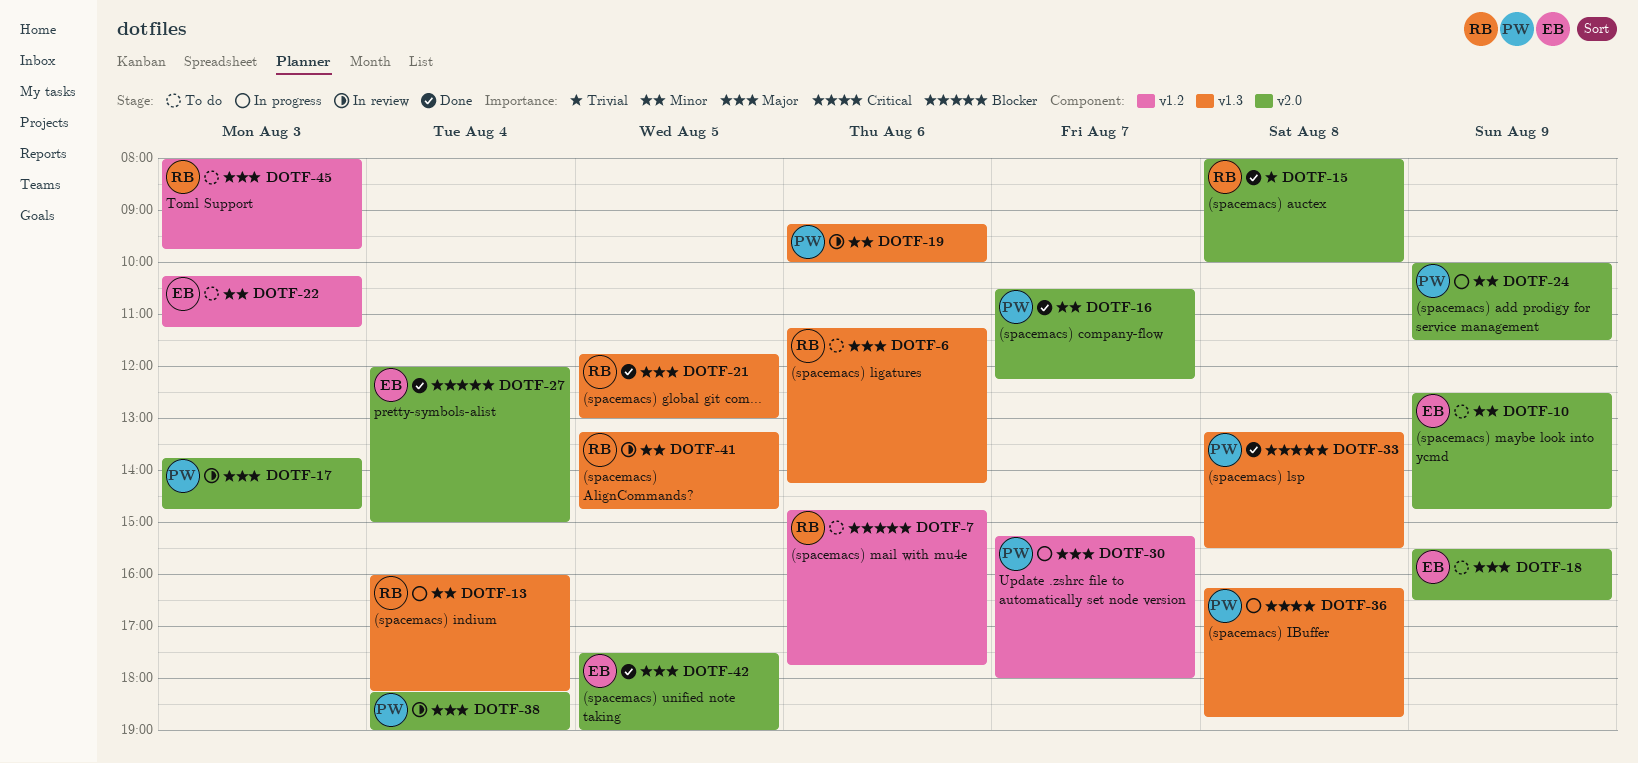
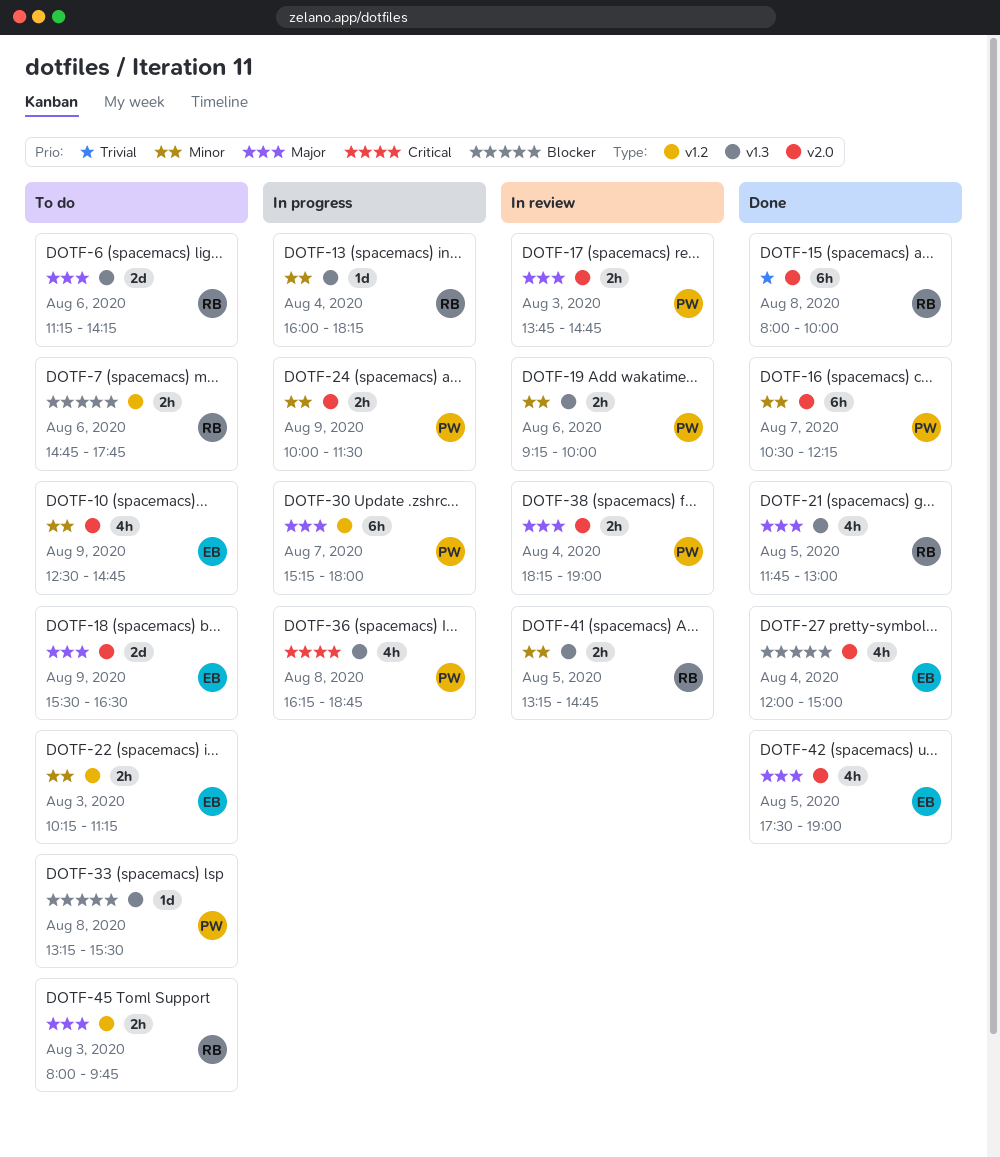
DOTF-33, status: Done -> To do

